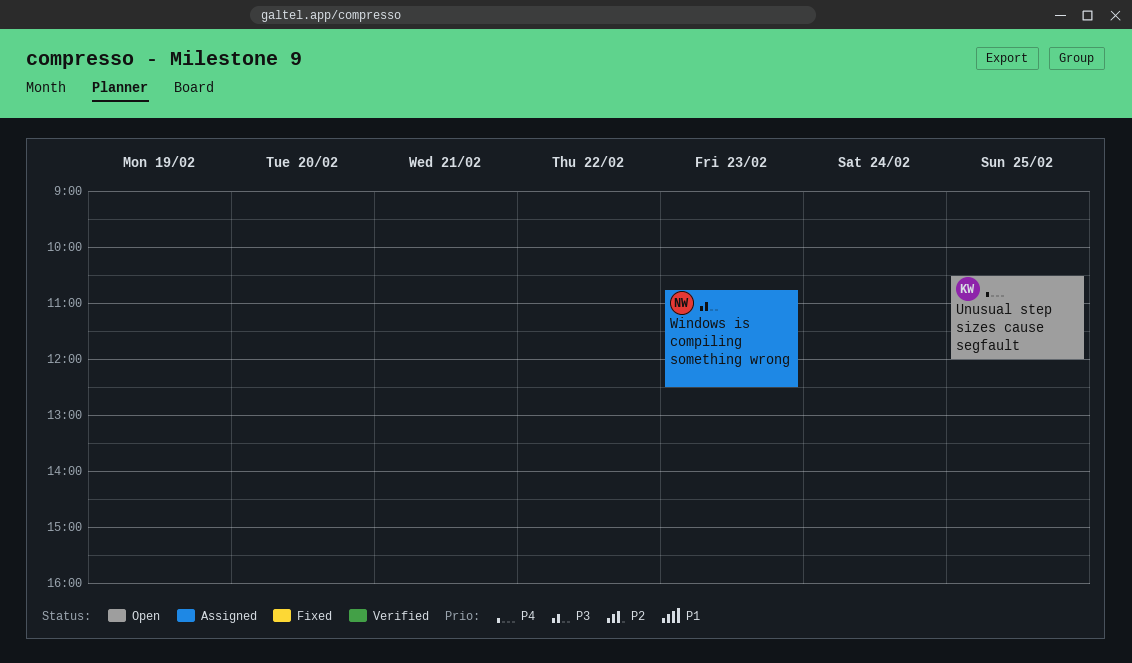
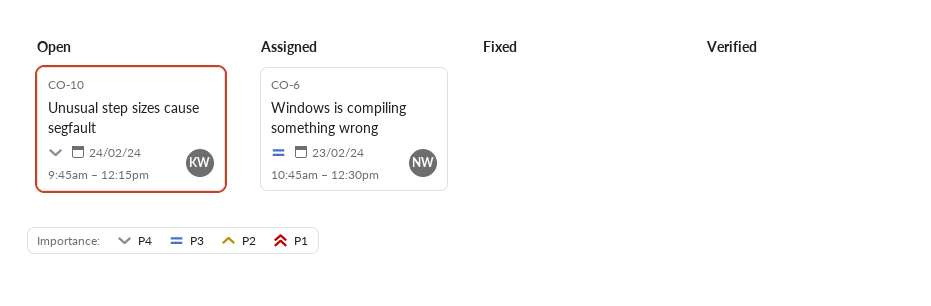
Unusual step sizes cause segfault, day: Feb 25 -> Feb 24
Unusual step sizes cause segfault, begins: 10:30 -> 09:45
Unusual step sizes cause segfault, ends: 12:00 -> 12:15

